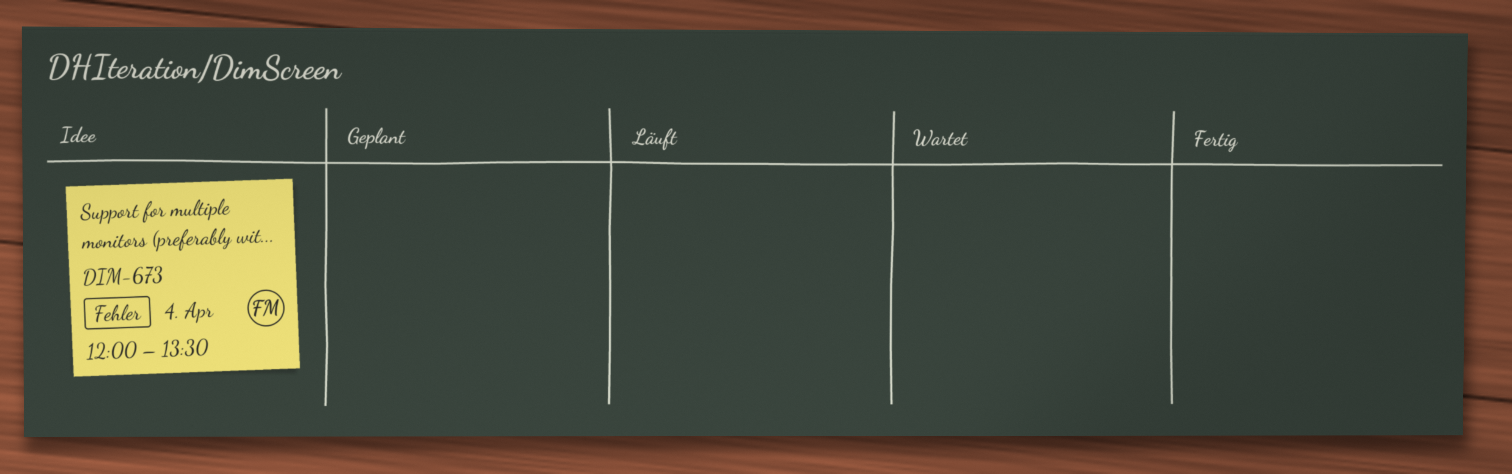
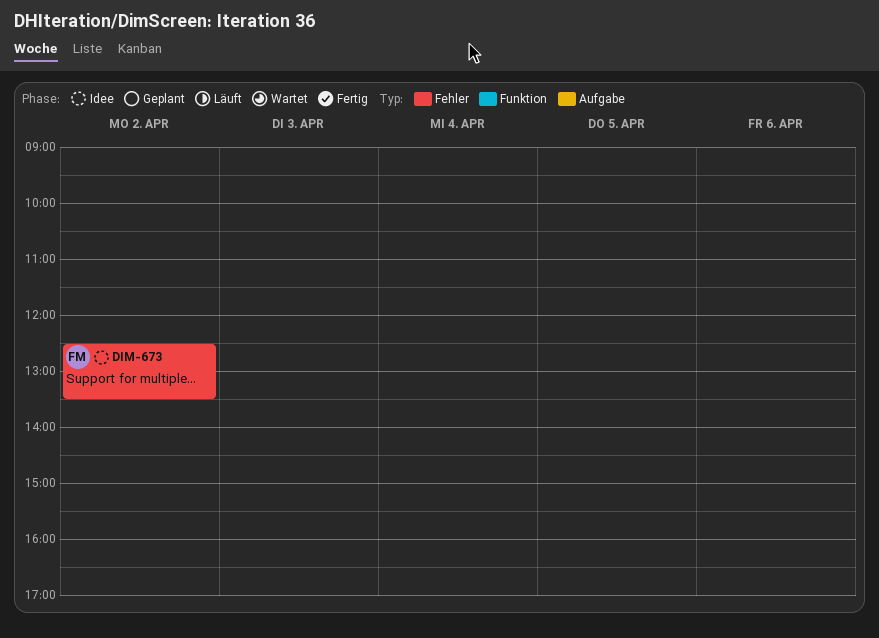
DIM-673, day: Apr 4 -> Apr 2
DIM-673, begins: 12:00 -> 12:30

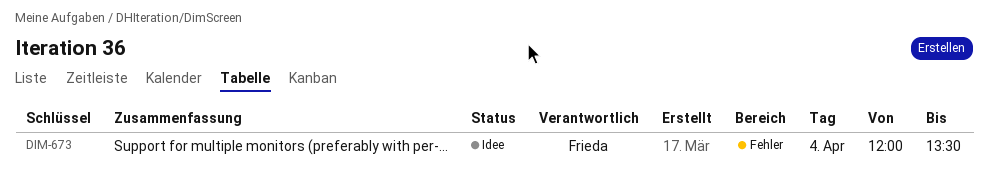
DIM-673, day: Apr 2 -> Apr 4
DIM-673, begins: 12:30 -> 12:00

